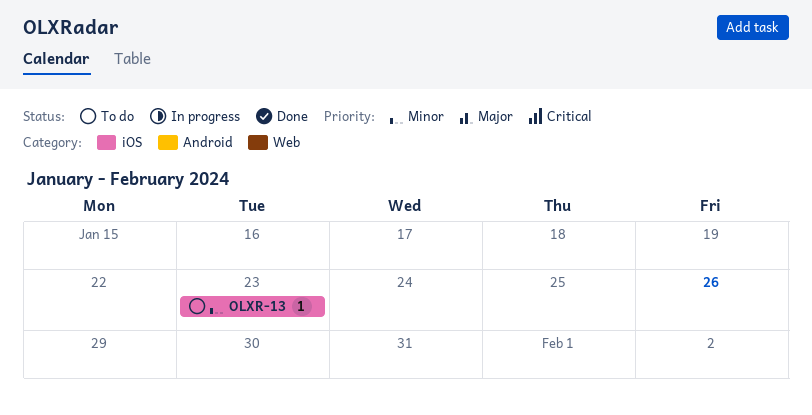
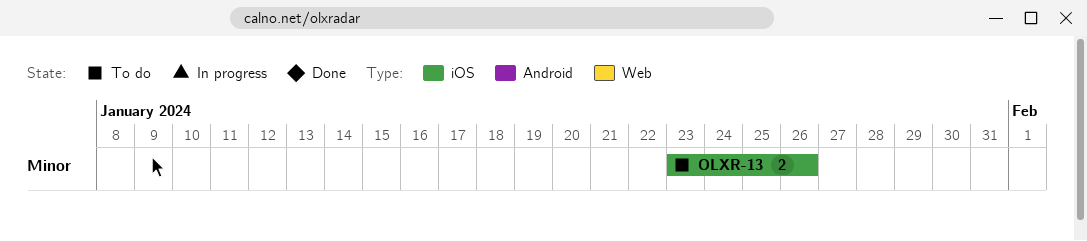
OLXR-13, estimate: 1 -> 2
OLXR-13, due: Jan 23 -> Jan 26

